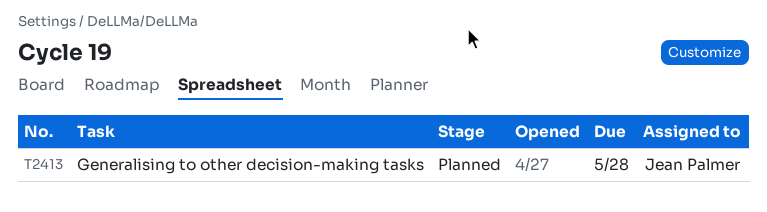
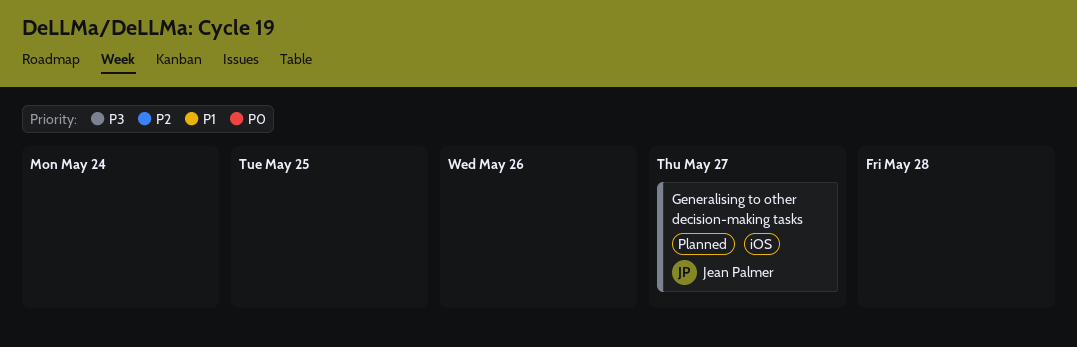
Generalising to other decision-making tasks, due: May 28 -> May 27

